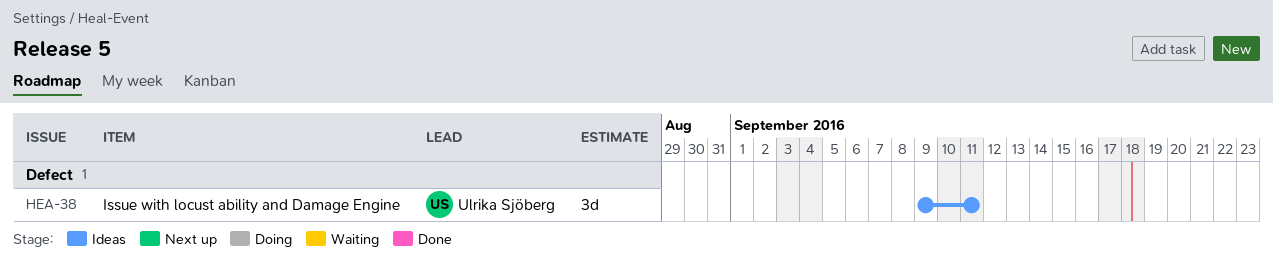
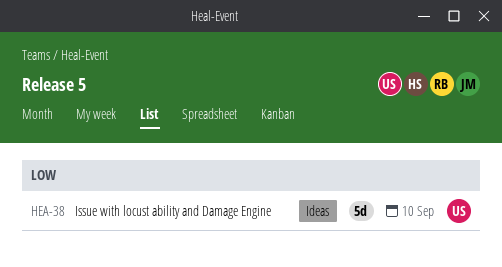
HEA-38, estimate: 3d -> 5d
HEA-38, due: Sep 11 -> Sep 10

